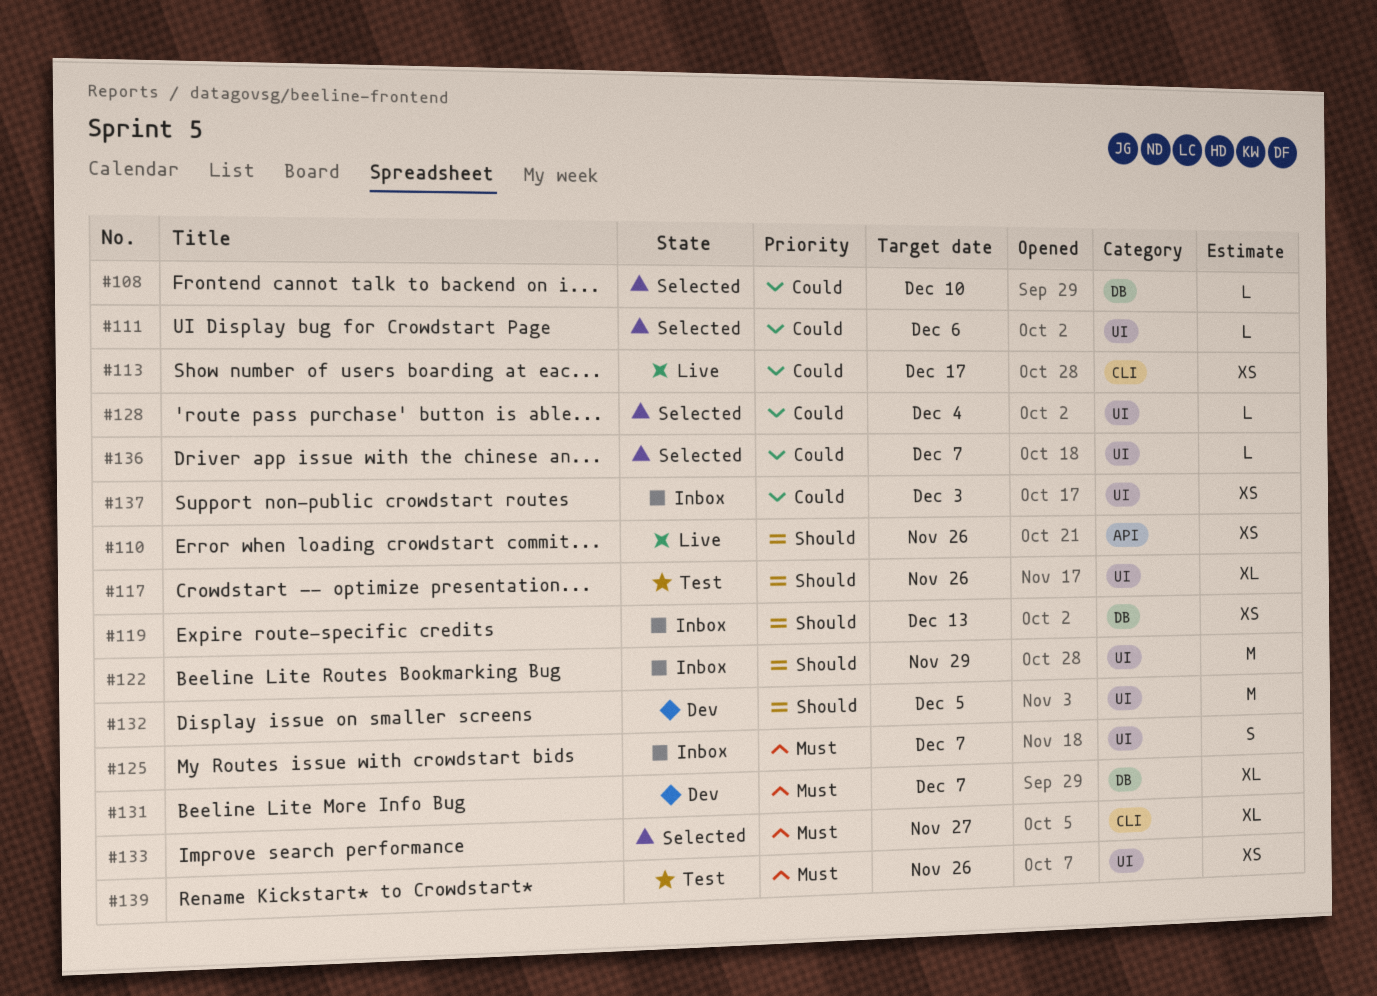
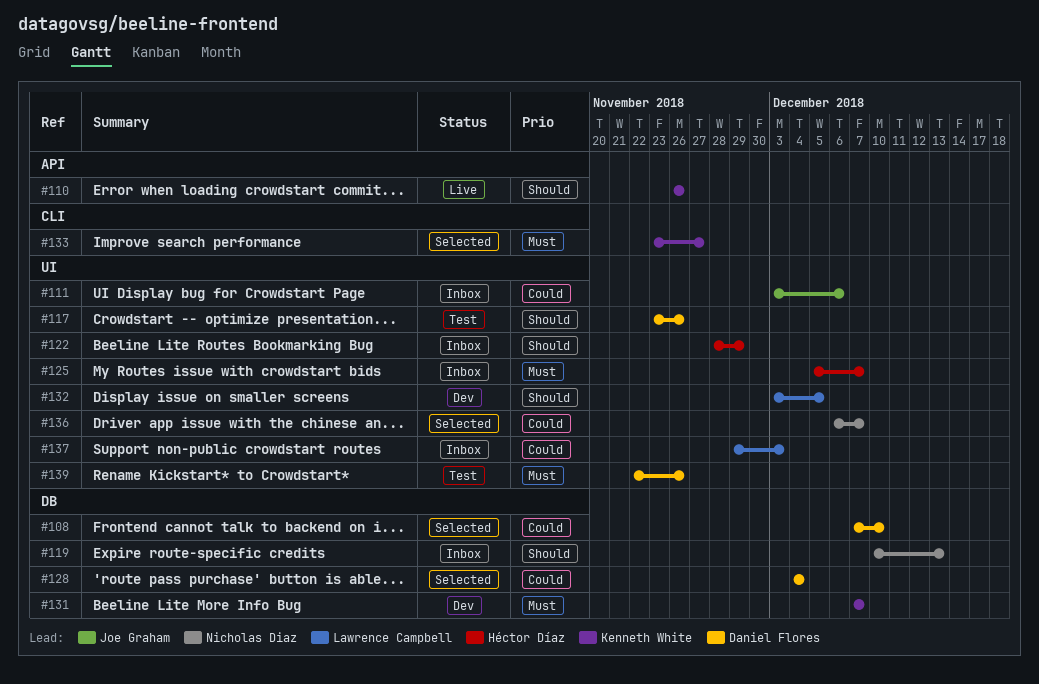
#111, status: Selected -> Inbox
#113: present -> none
#128, label: UI -> DB

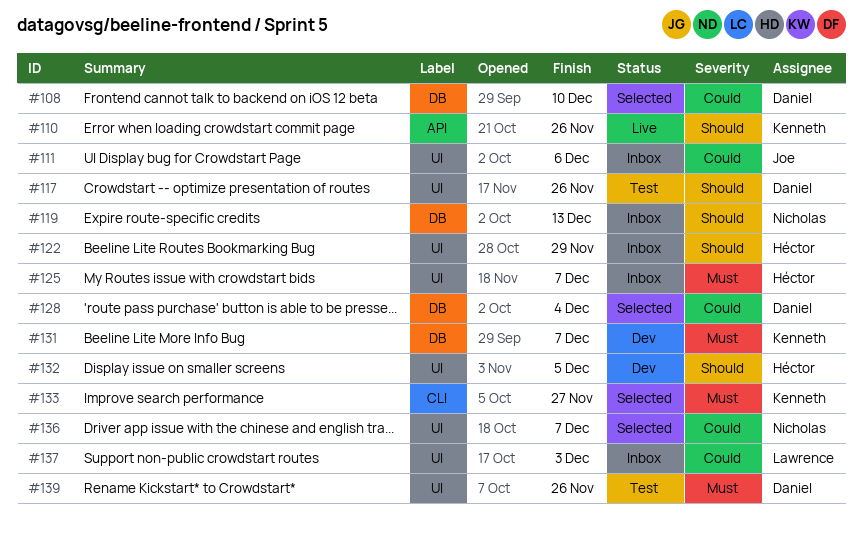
#132, owner: Lawrence Campbell -> Héctor Díaz

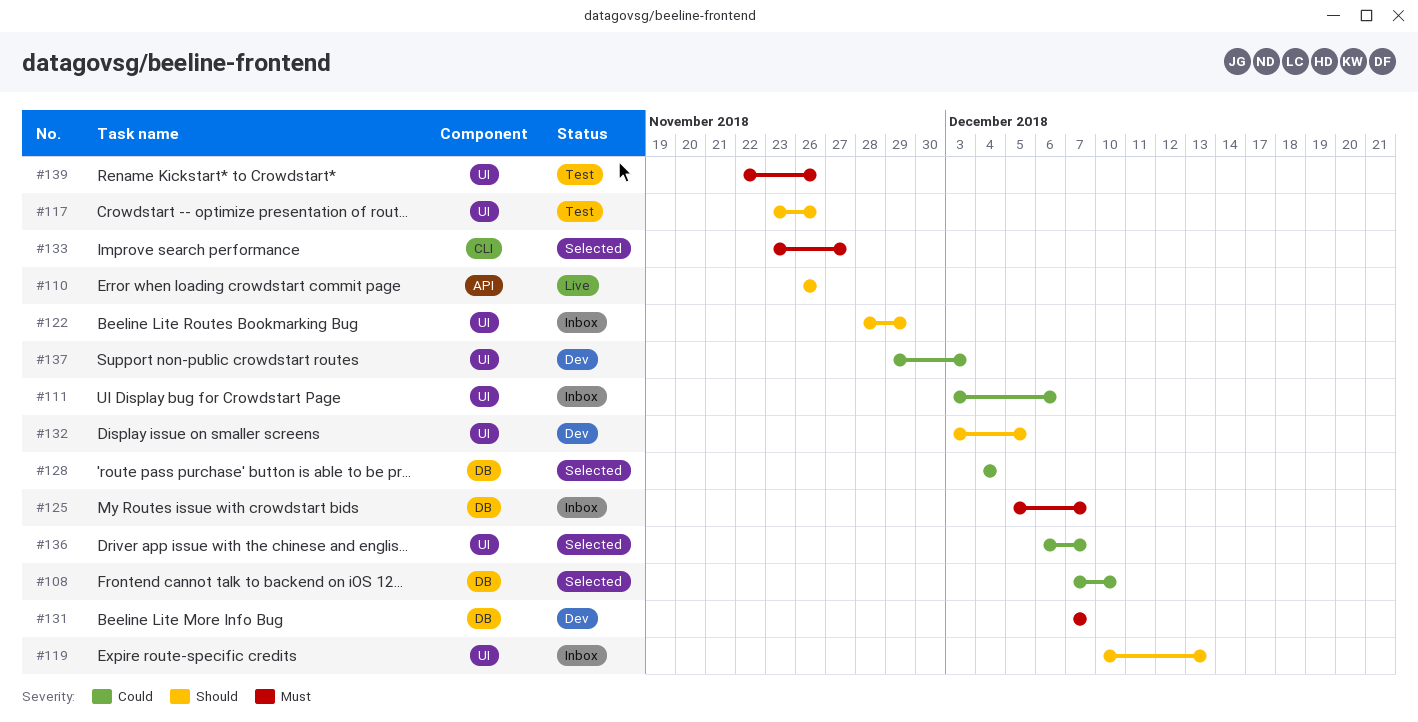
#119, label: DB -> UI
#125, label: UI -> DB
#137, status: Inbox -> Dev

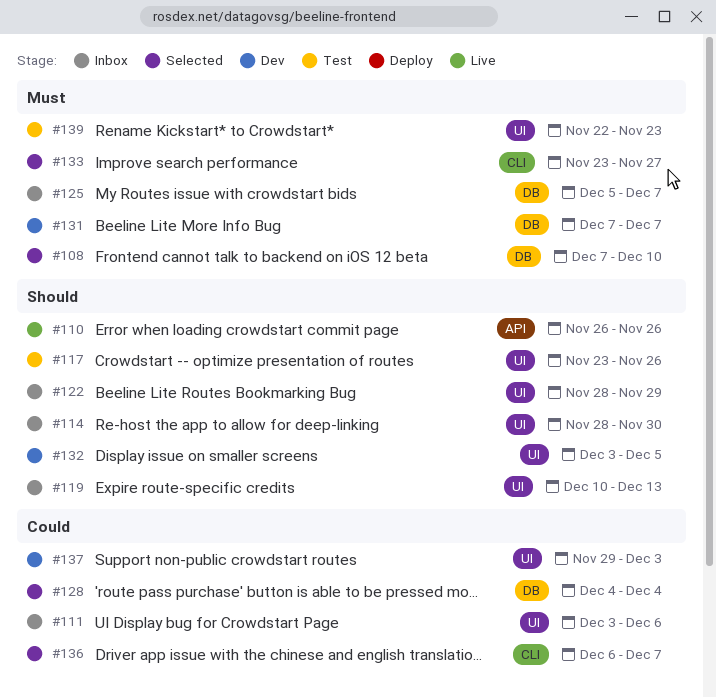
#108, priority: Could -> Must
#114: none -> present
#136, label: UI -> CLI
#139, due: Nov 26 -> Nov 23

